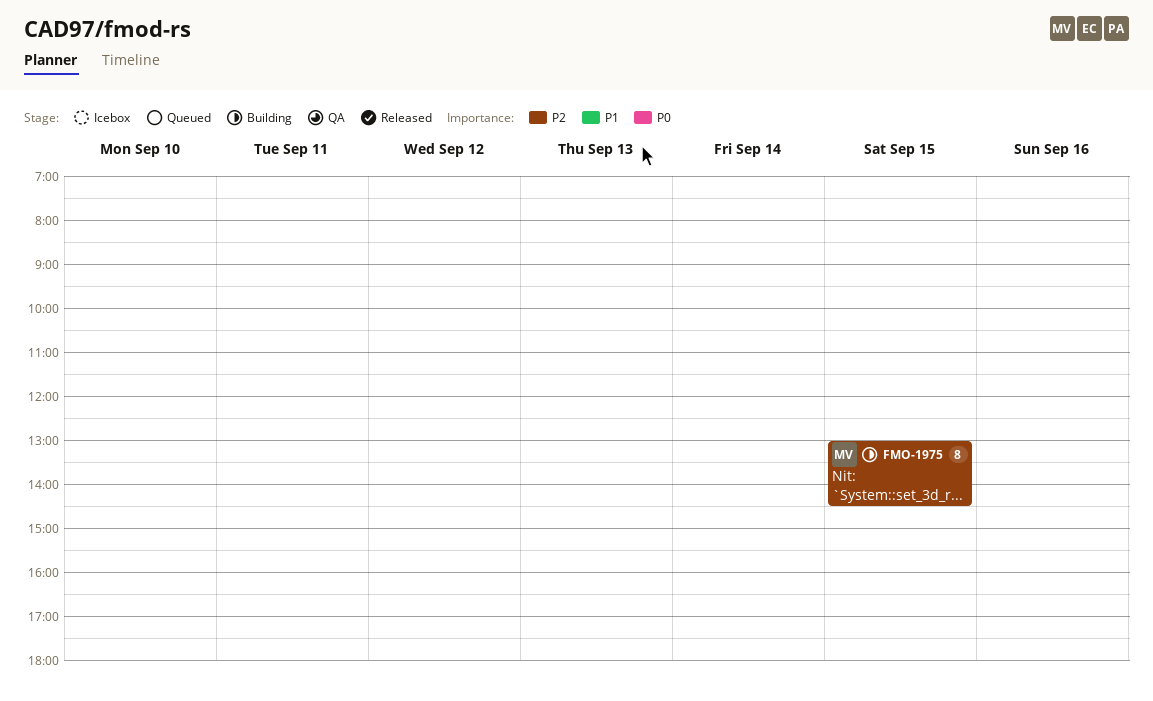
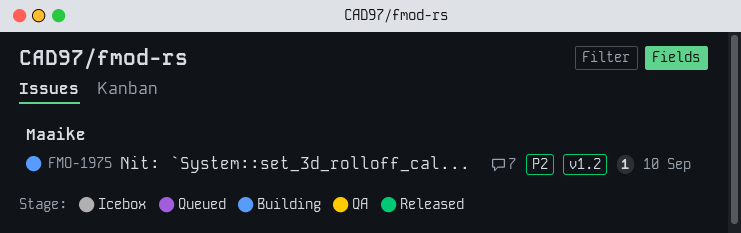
FMO-1975, estimate: 8 -> 1
FMO-1975, day: Sep 15 -> Sep 10

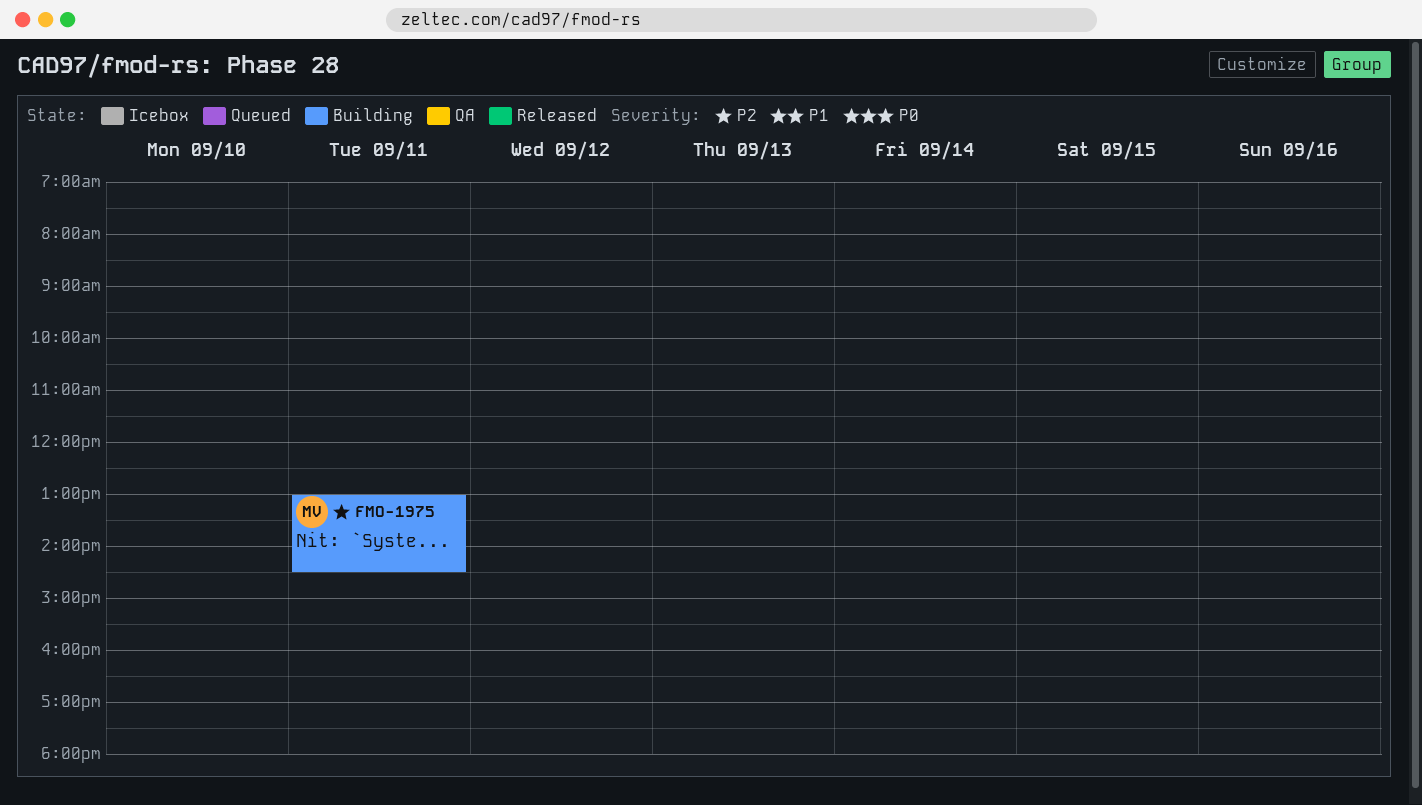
FMO-1975, day: Sep 10 -> Sep 11

